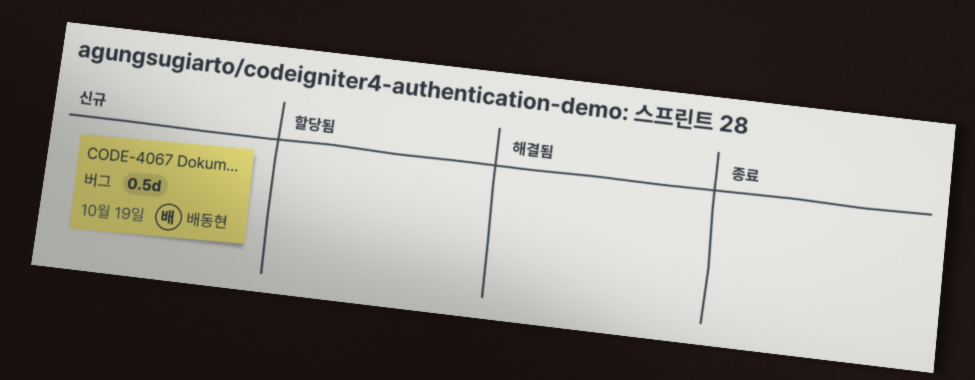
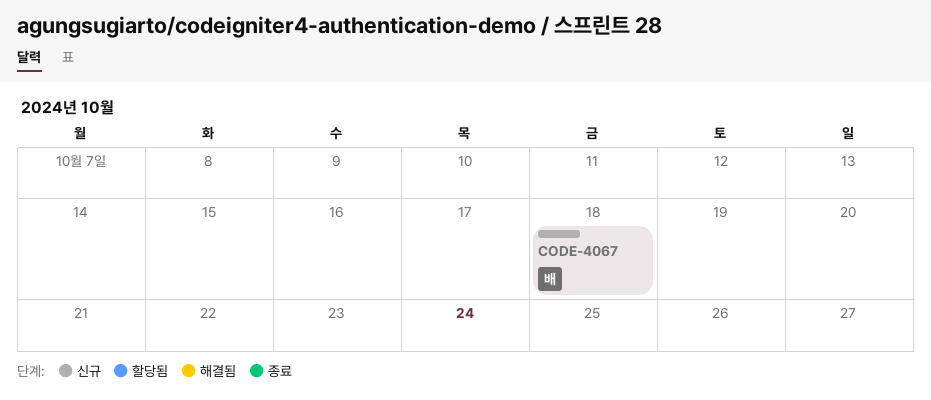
CODE-4067, due: Oct 19 -> Oct 18

